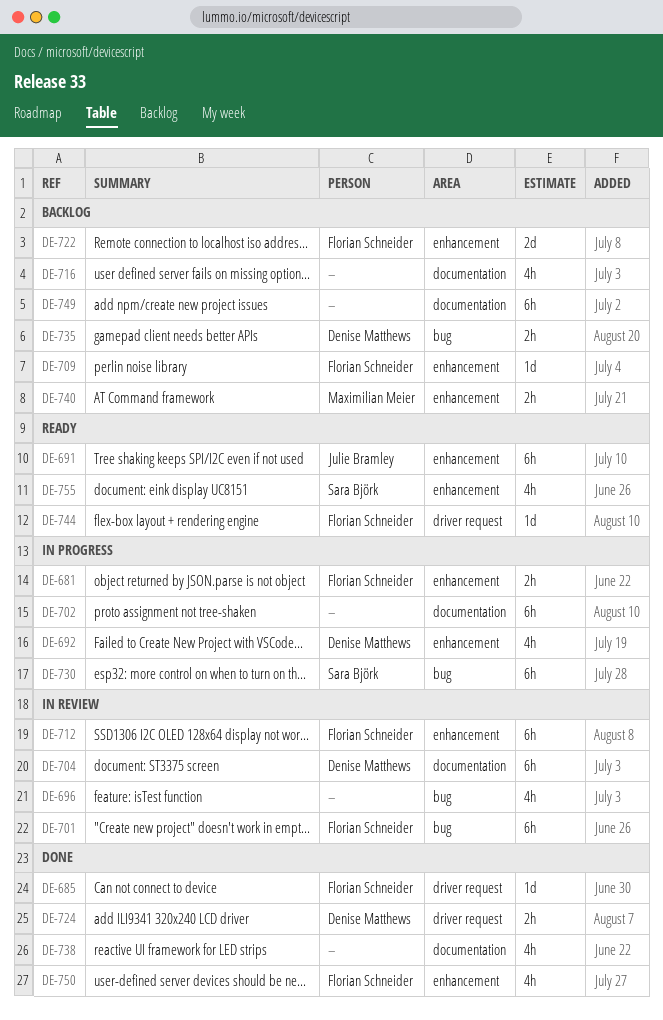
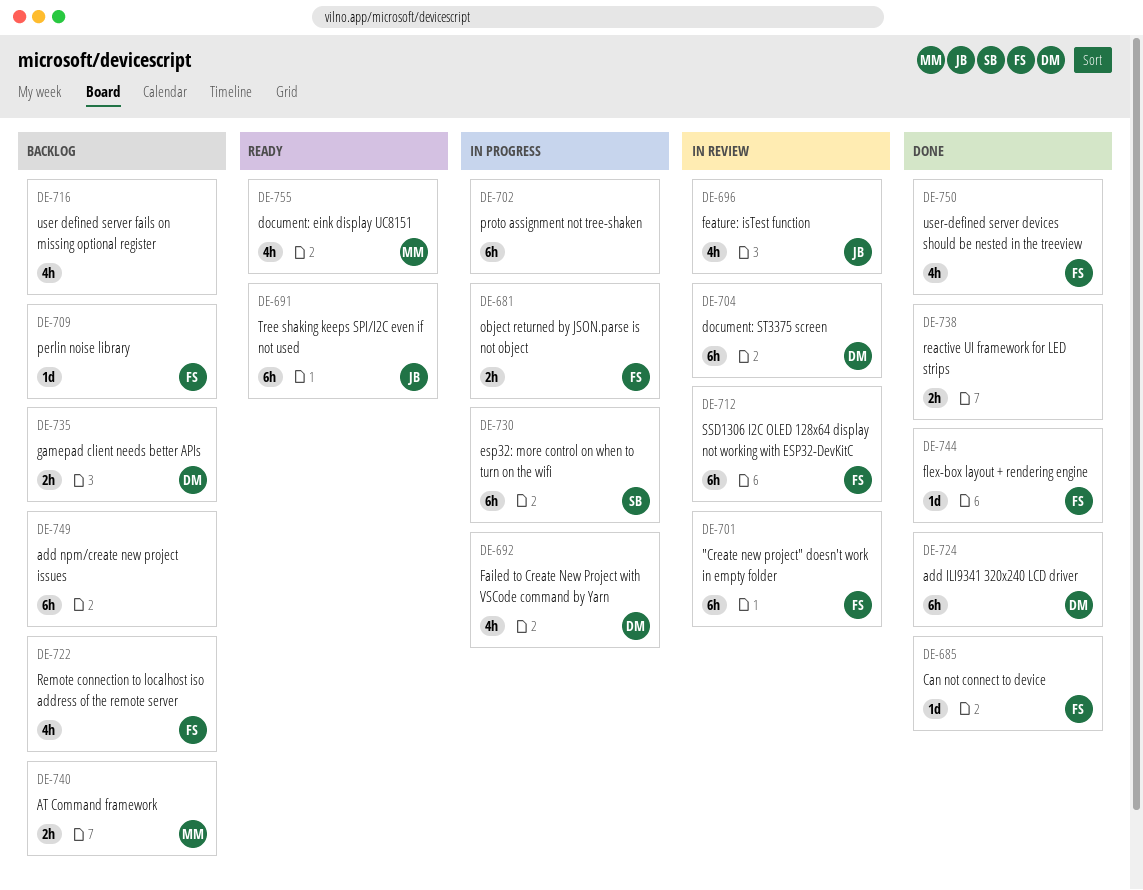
DE-696, owner: none -> Julie Bramley
DE-722, estimate: 2d -> 4h
DE-724, estimate: 2h -> 6h
DE-738, estimate: 4h -> 2h
DE-744, status: Ready -> Done
DE-755, owner: Sara Björk -> Maximilian Meier

